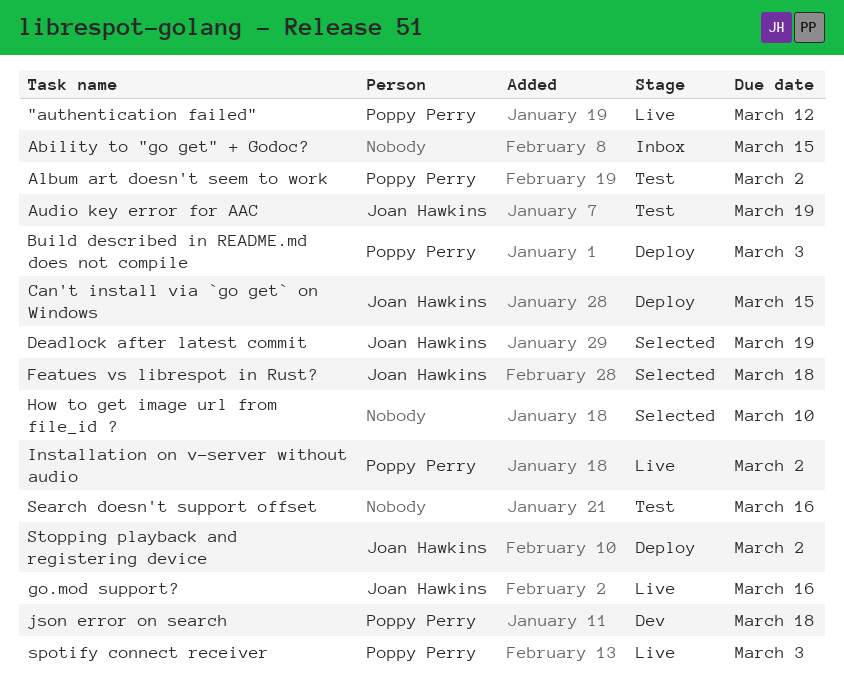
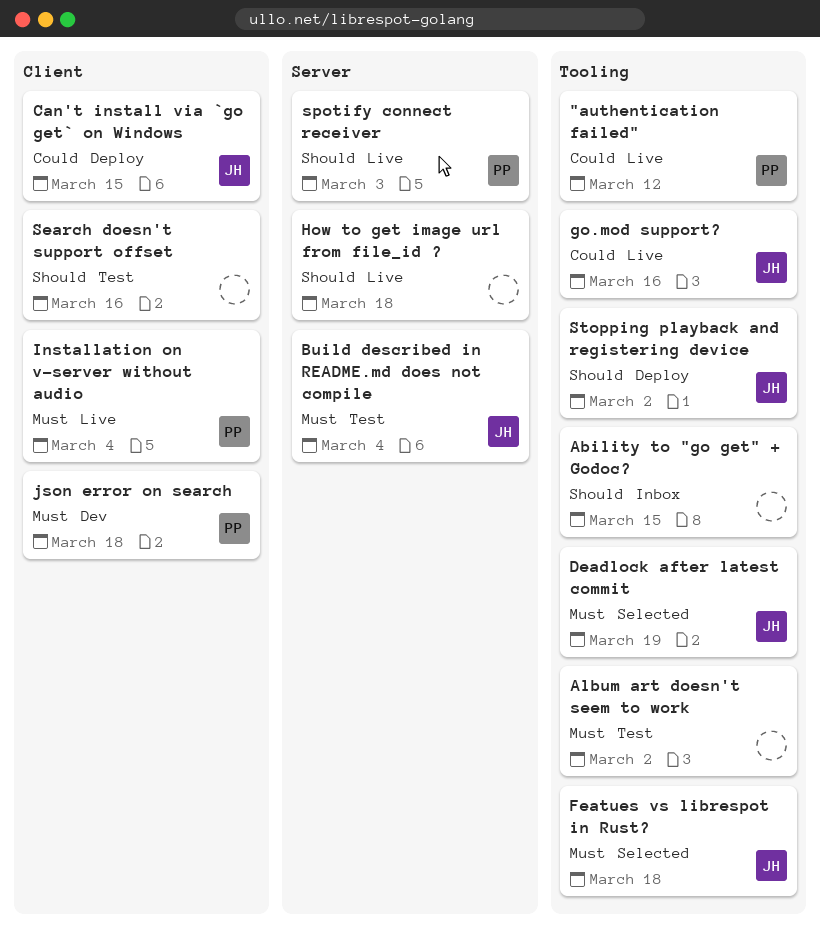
Album art doesn't seem to work, owner: Poppy Perry -> none
Audio key error for AAC: present -> none
Build described in README.md does not compile, status: Deploy -> Test
Build described in README.md does not compile, owner: Poppy Perry -> Joan Hawkins
Build described in README.md does not compile, due: Mar 3 -> Mar 4
How to get image url from file_id ?, status: Selected -> Live
How to get image url from file_id ?, due: Mar 10 -> Mar 18
Installation on v-server without audio, due: Mar 2 -> Mar 4

